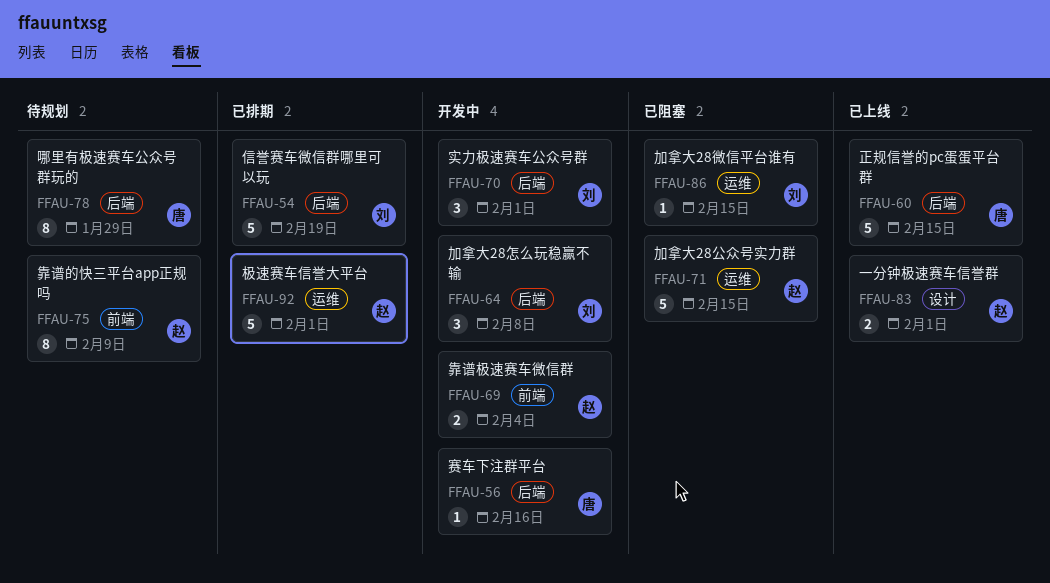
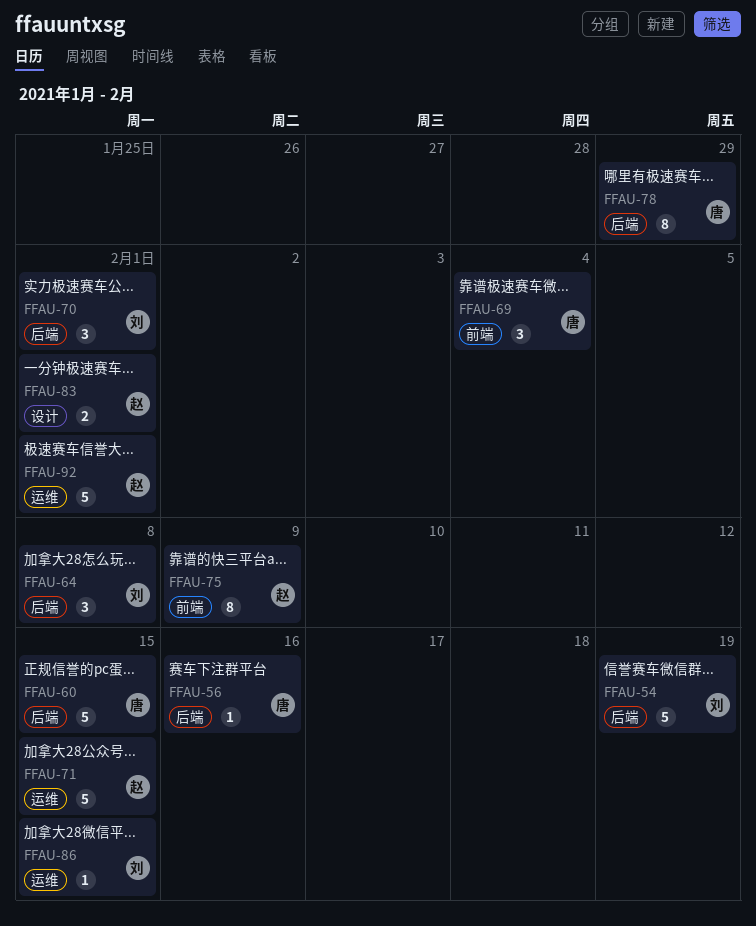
FFAU-69, owner: 赵 -> 唐
FFAU-69, estimate: 2 -> 3

